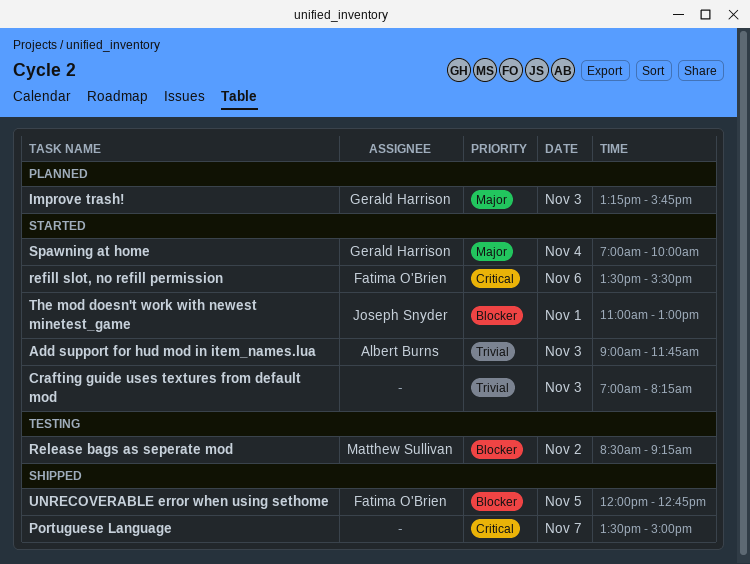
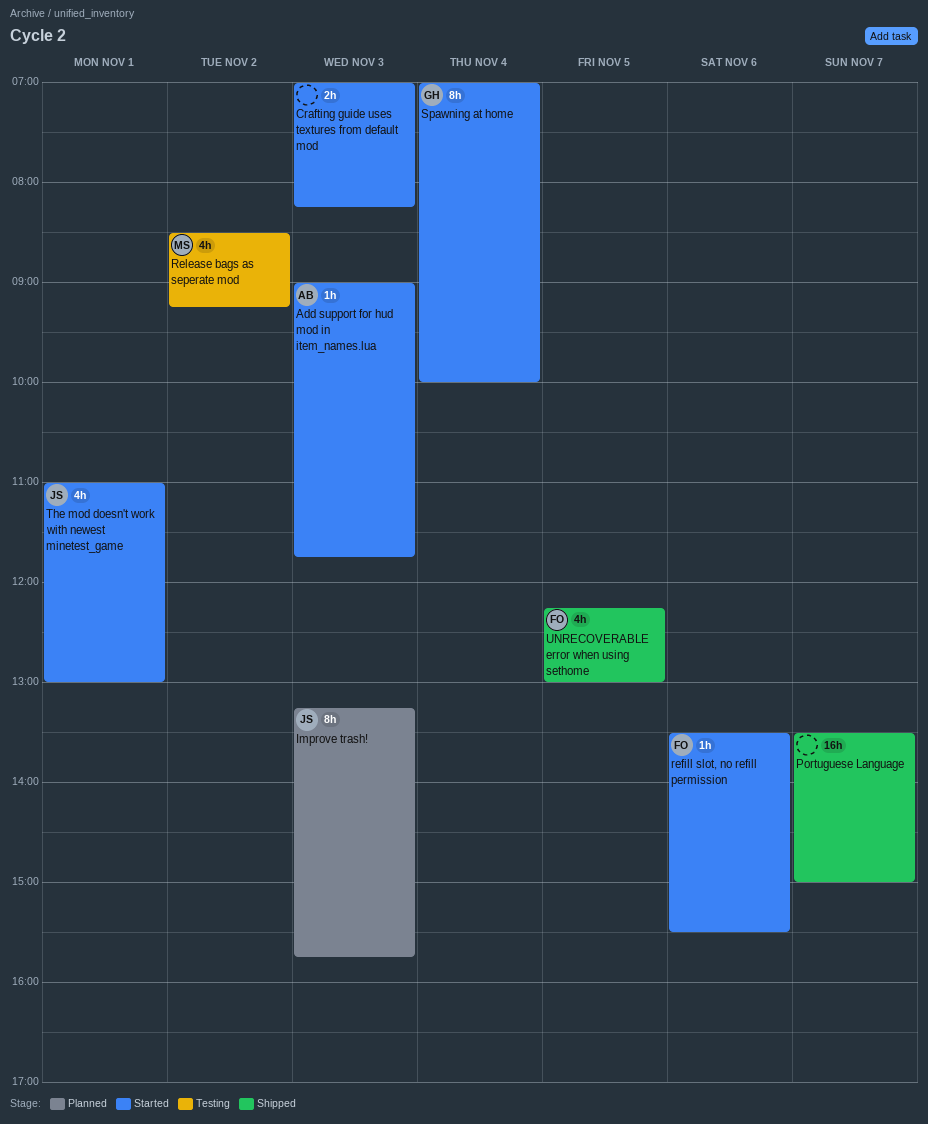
Improve trash!, owner: Gerald Harrison -> Joseph Snyder
UNRECOVERABLE error when using sethome, begins: 12:00 -> 12:15
UNRECOVERABLE error when using sethome, ends: 12:45 -> 13:00

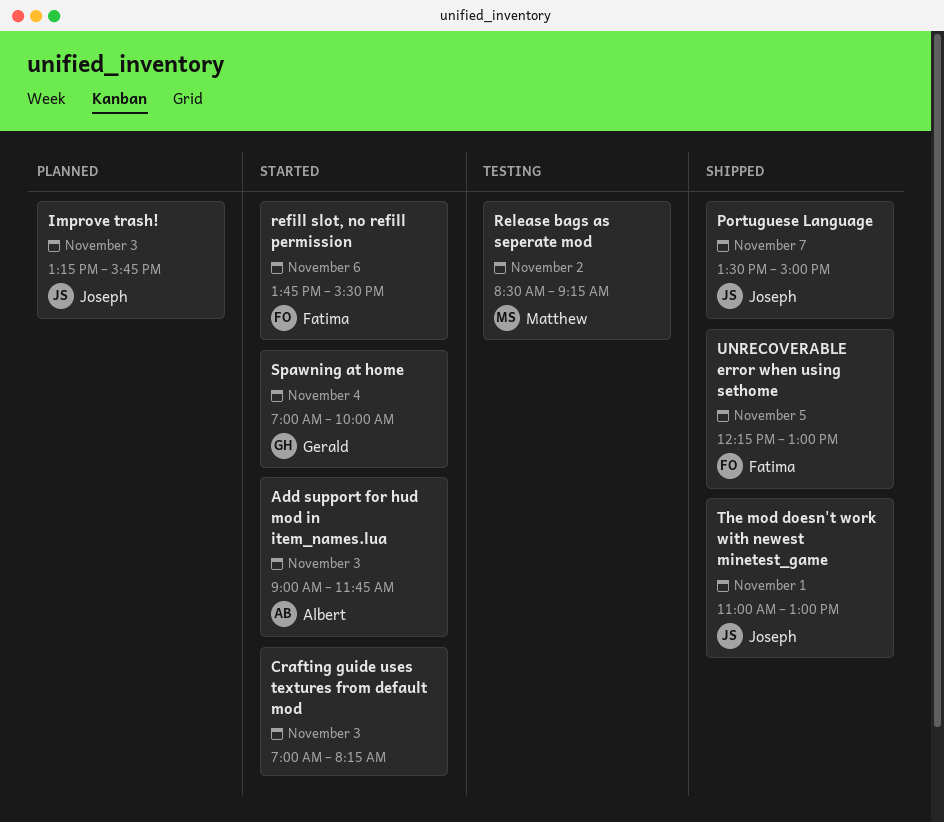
Portuguese Language, owner: none -> Joseph
refill slot, no refill permission, begins: 13:30 -> 13:45
The mod doesn't work with newest minetest_game, status: Started -> Shipped

